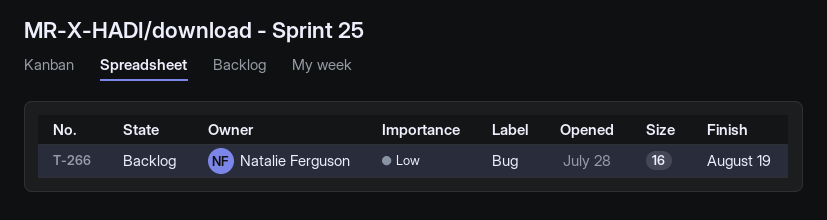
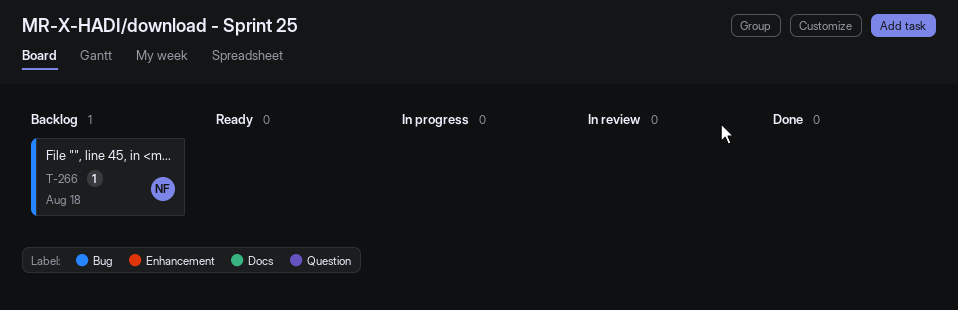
T-266, estimate: 16 -> 1
T-266, due: Aug 19 -> Aug 18

